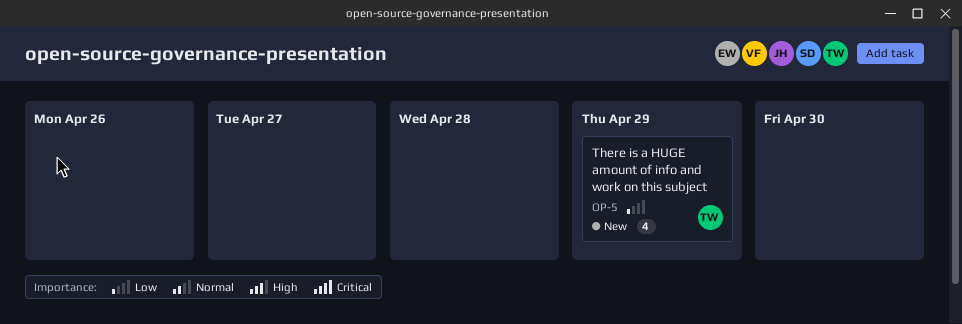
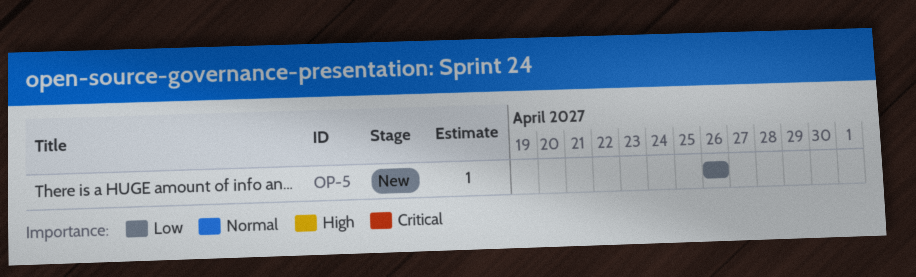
OP-5, estimate: 4 -> 1
OP-5, due: Apr 29 -> Apr 26

